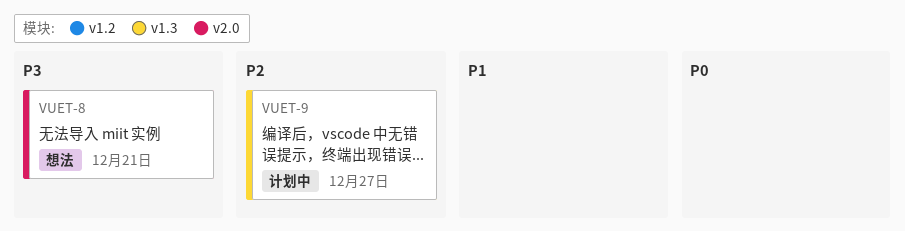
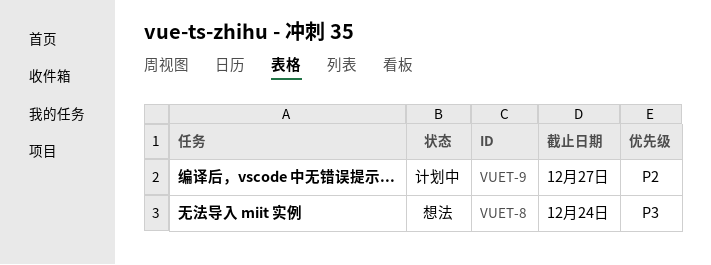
VUET-8, due: Dec 21 -> Dec 24

